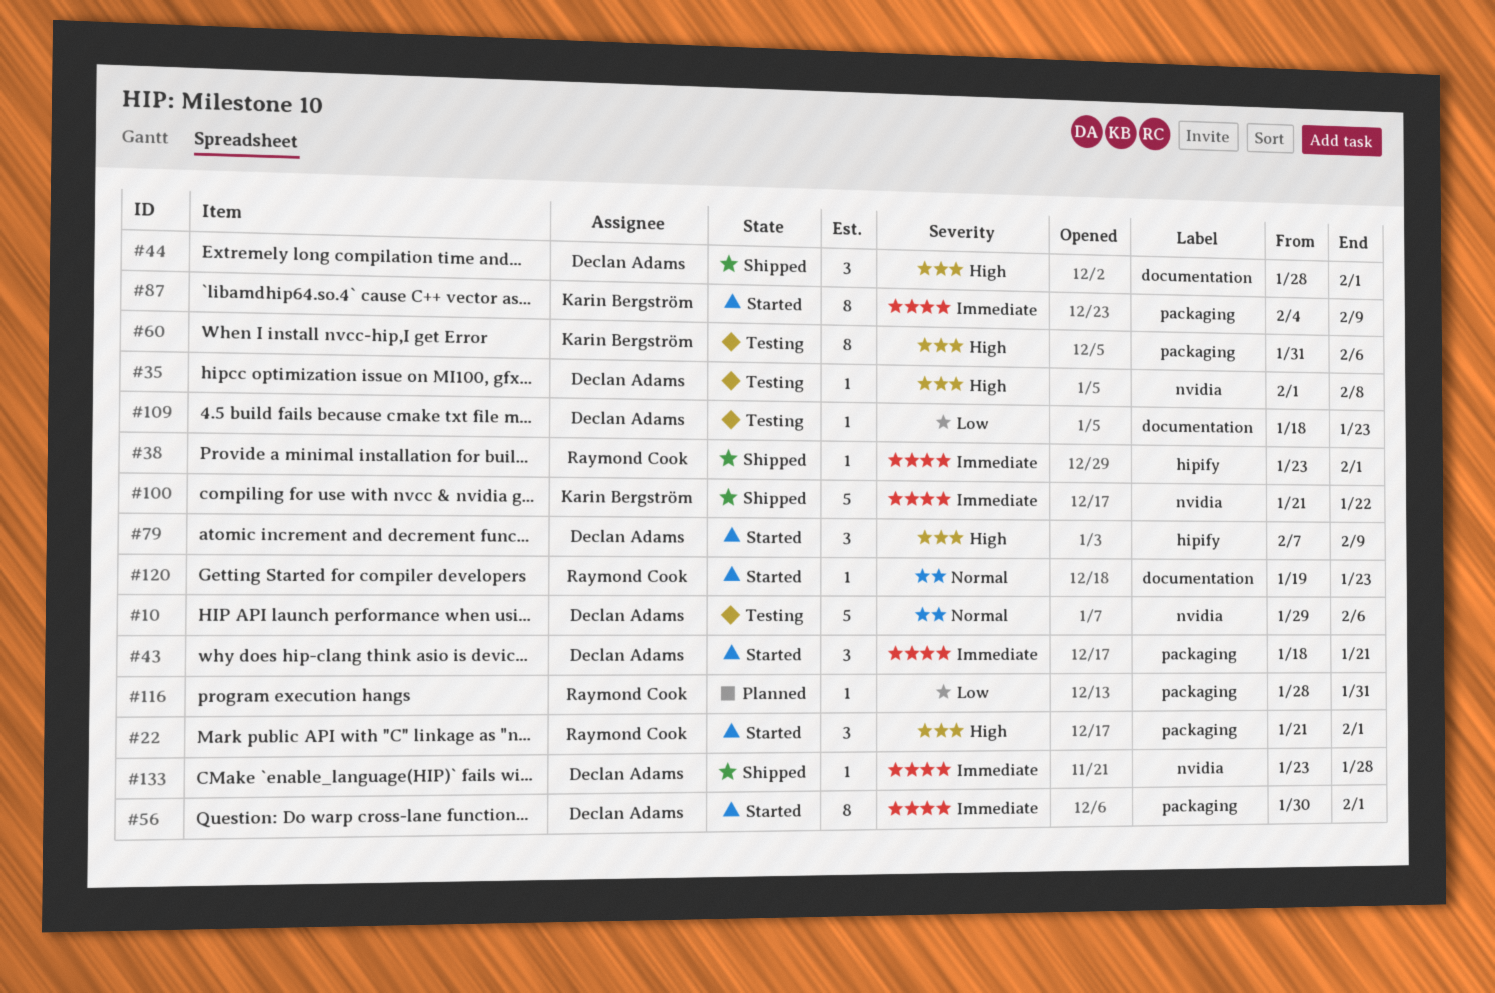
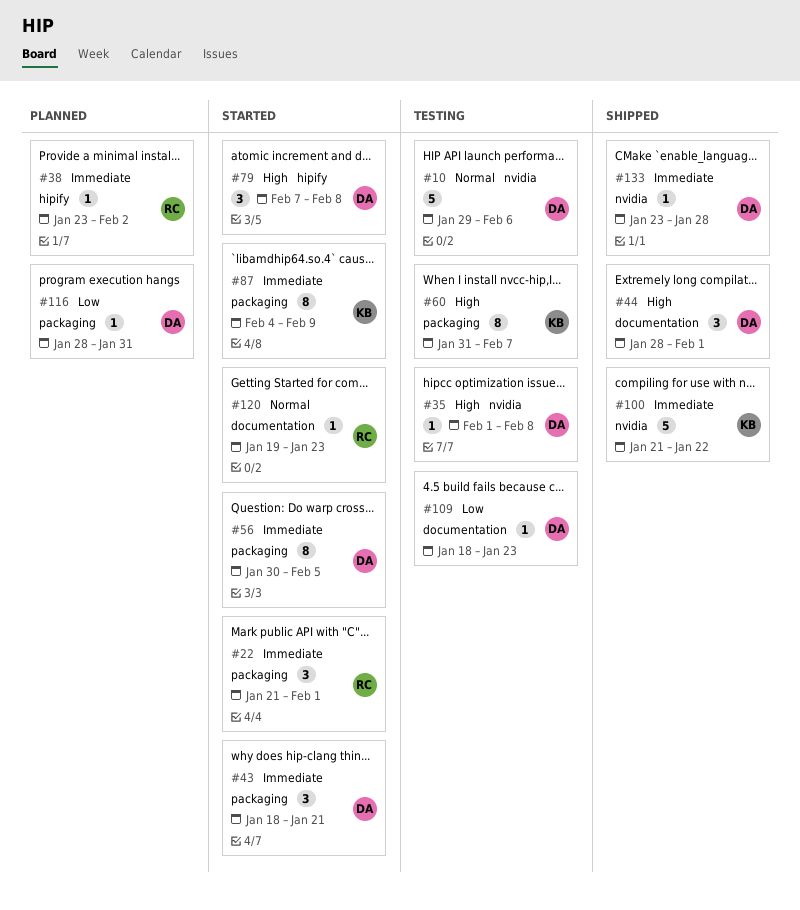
#22, priority: High -> Immediate
#38, status: Shipped -> Planned
#38, due: Feb 1 -> Feb 2
#56, due: Feb 1 -> Feb 5
#60, due: Feb 6 -> Feb 7
#79, due: Feb 9 -> Feb 8
#116, owner: Raymond Cook -> Declan Adams

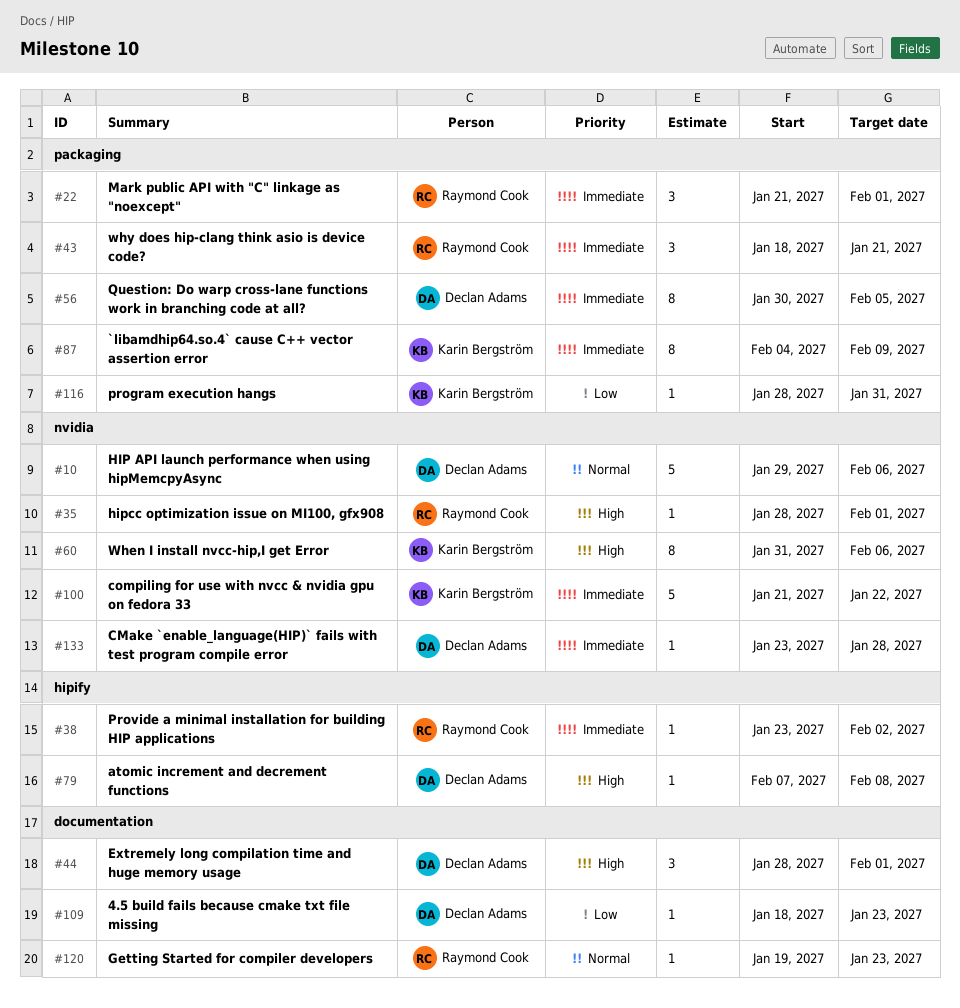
#35, owner: Declan Adams -> Raymond Cook
#35, start: Feb 1 -> Jan 28
#35, due: Feb 8 -> Feb 1
#43, owner: Declan Adams -> Raymond Cook
#60, label: packaging -> nvidia
#60, due: Feb 7 -> Feb 6
#79, estimate: 3 -> 1
#116, owner: Declan Adams -> Karin Bergström

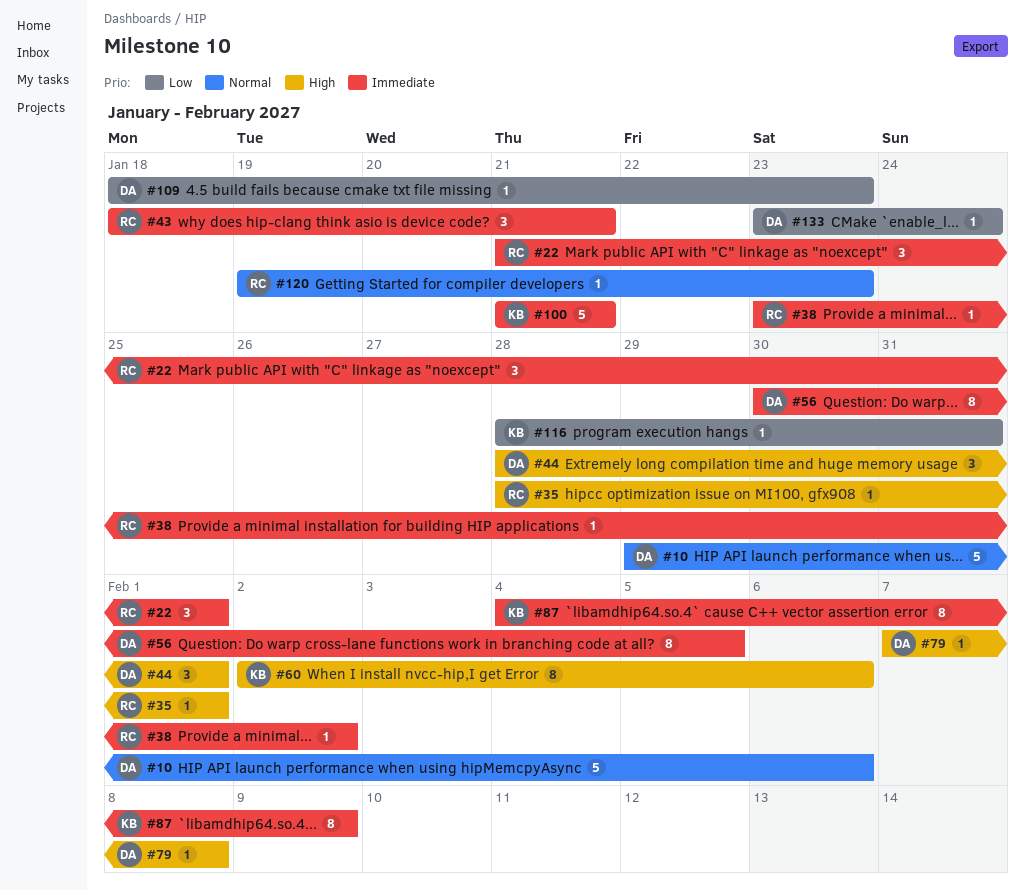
#60, start: Jan 31 -> Feb 2
#100, due: Jan 22 -> Jan 21
#133, priority: Immediate -> Low
#133, due: Jan 28 -> Jan 24

